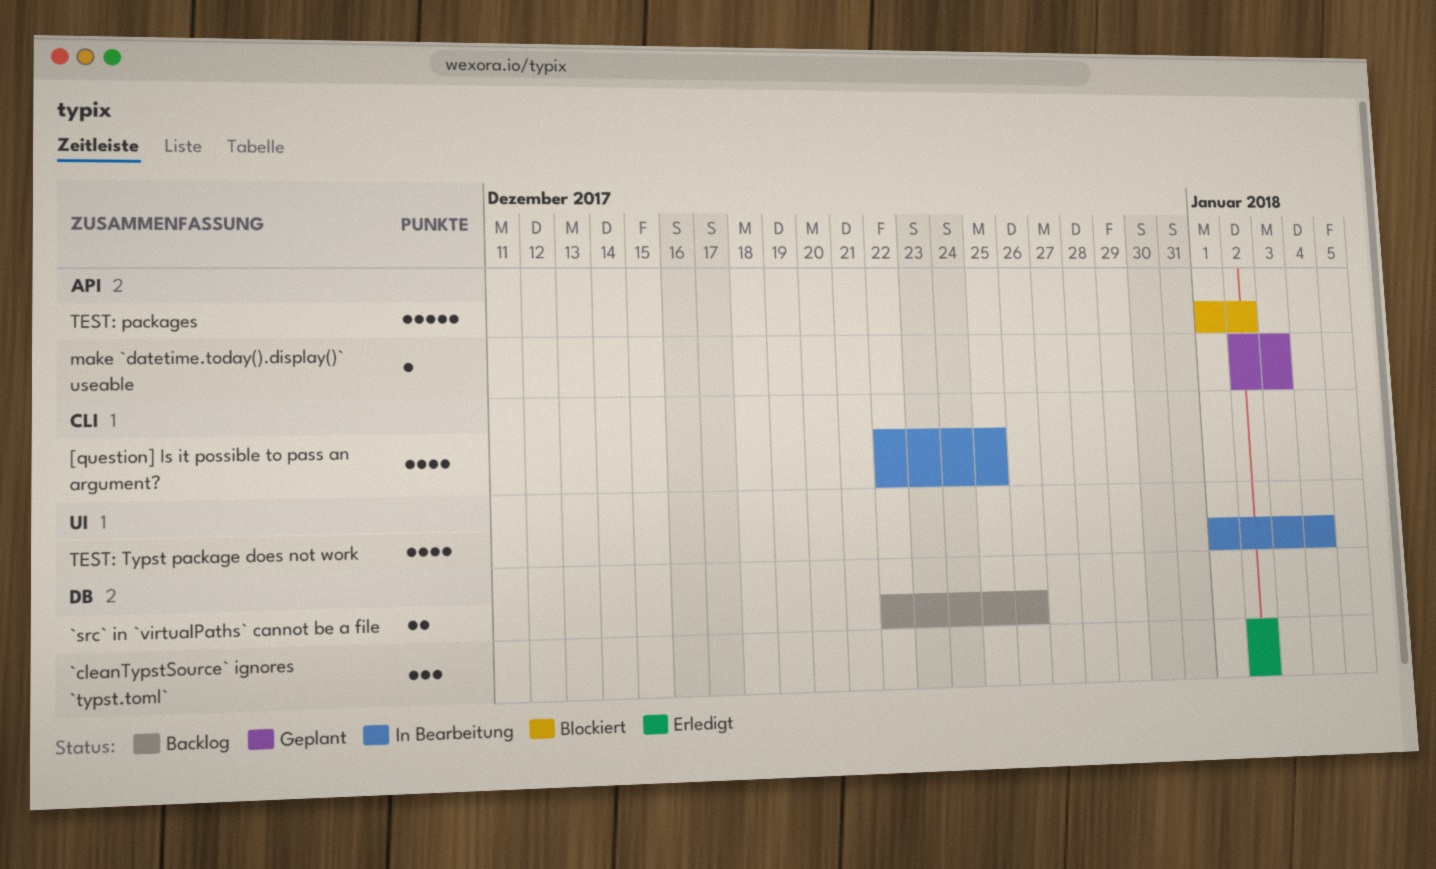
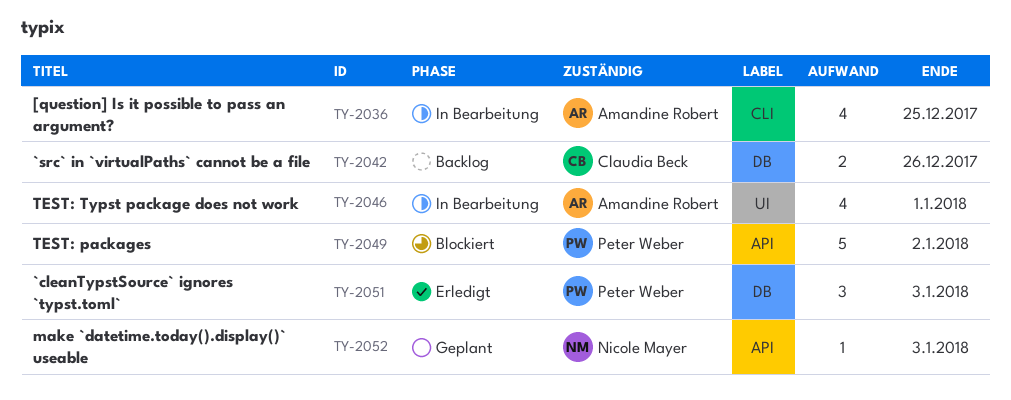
`cleanTypstSource` ignores `typst.toml`, due: Jan 2 -> Jan 3
TEST: Typst package does not work, due: Jan 4 -> Jan 1

